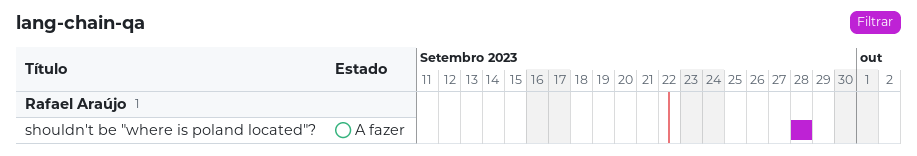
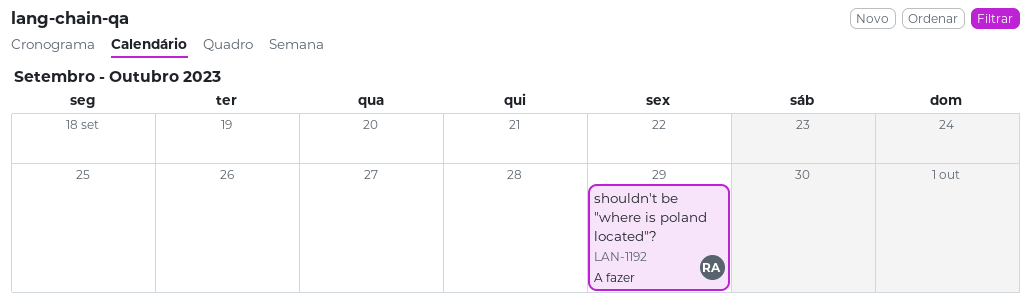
shouldn't be "where is poland located"?, due: Sep 28 -> Sep 29

